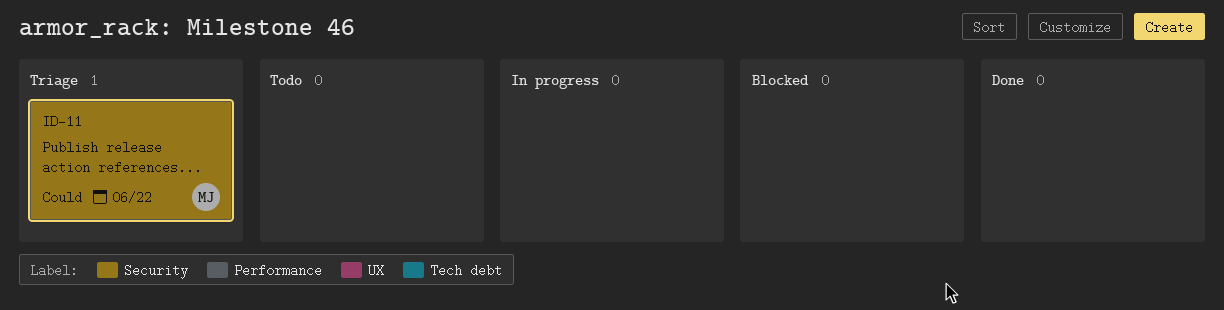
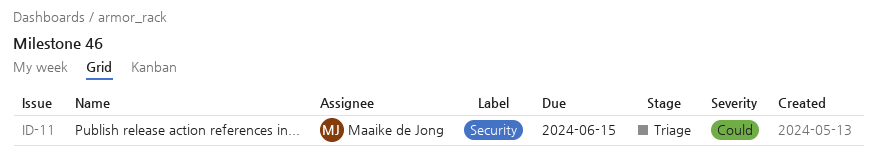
ID-11, due: Jun 22 -> Jun 15

